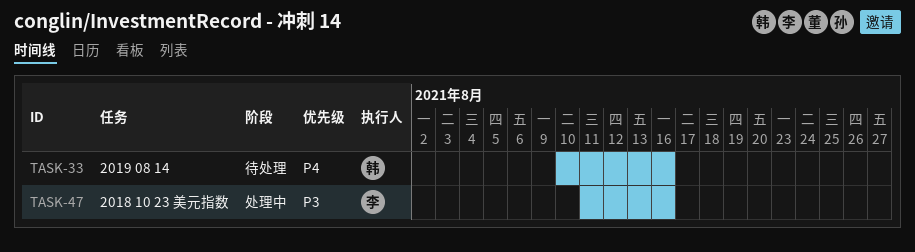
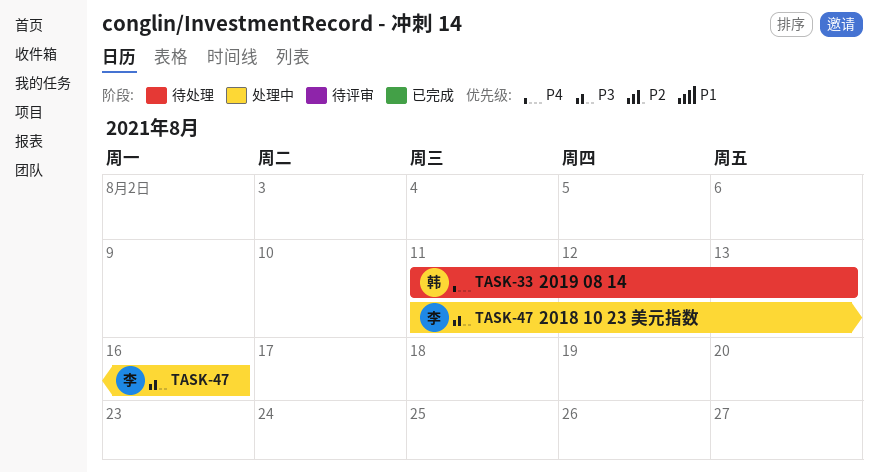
TASK-33, start: Aug 10 -> Aug 11
TASK-33, due: Aug 16 -> Aug 13

